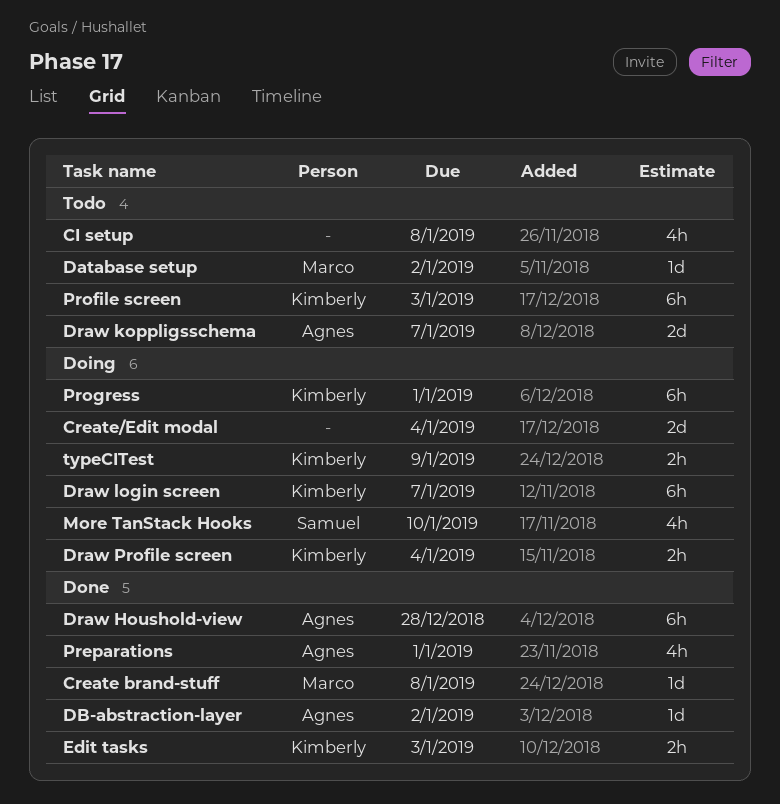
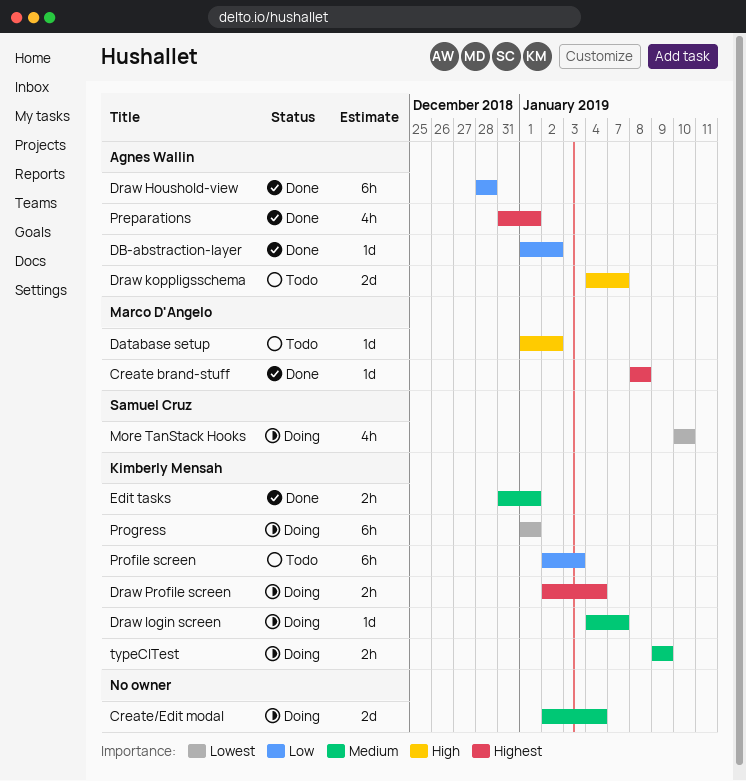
CI setup: present -> none
Draw login screen, estimate: 6h -> 1d
Edit tasks, due: Jan 3 -> Jan 1

